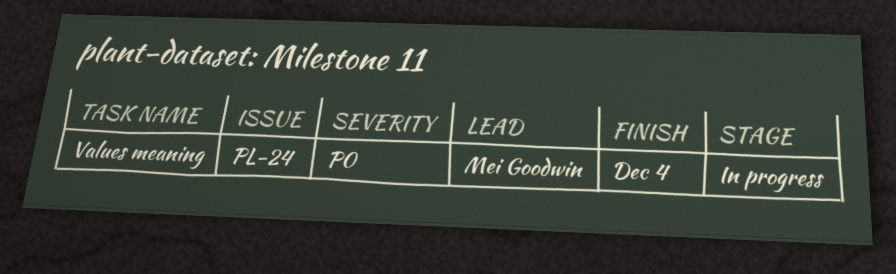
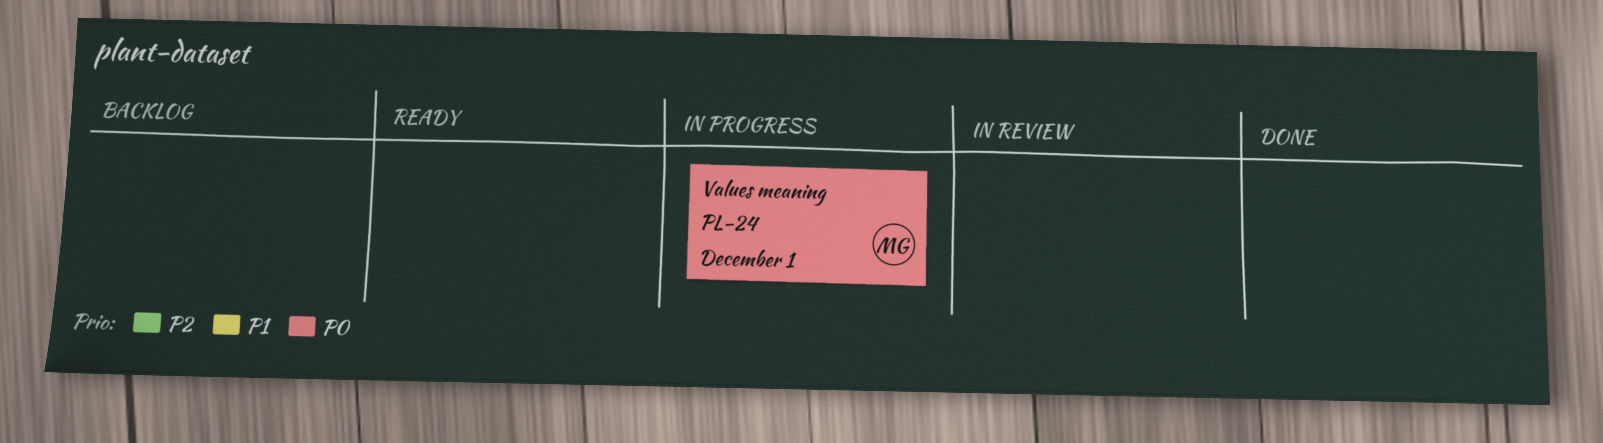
PL-24, due: Dec 4 -> Dec 1

